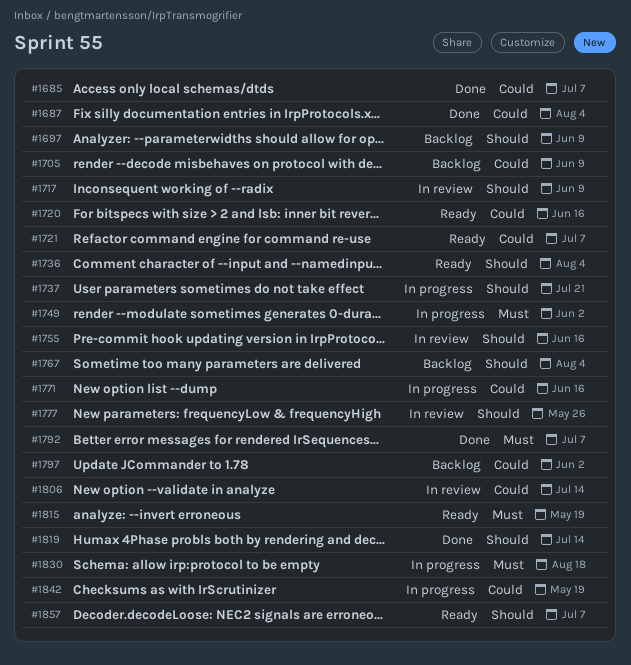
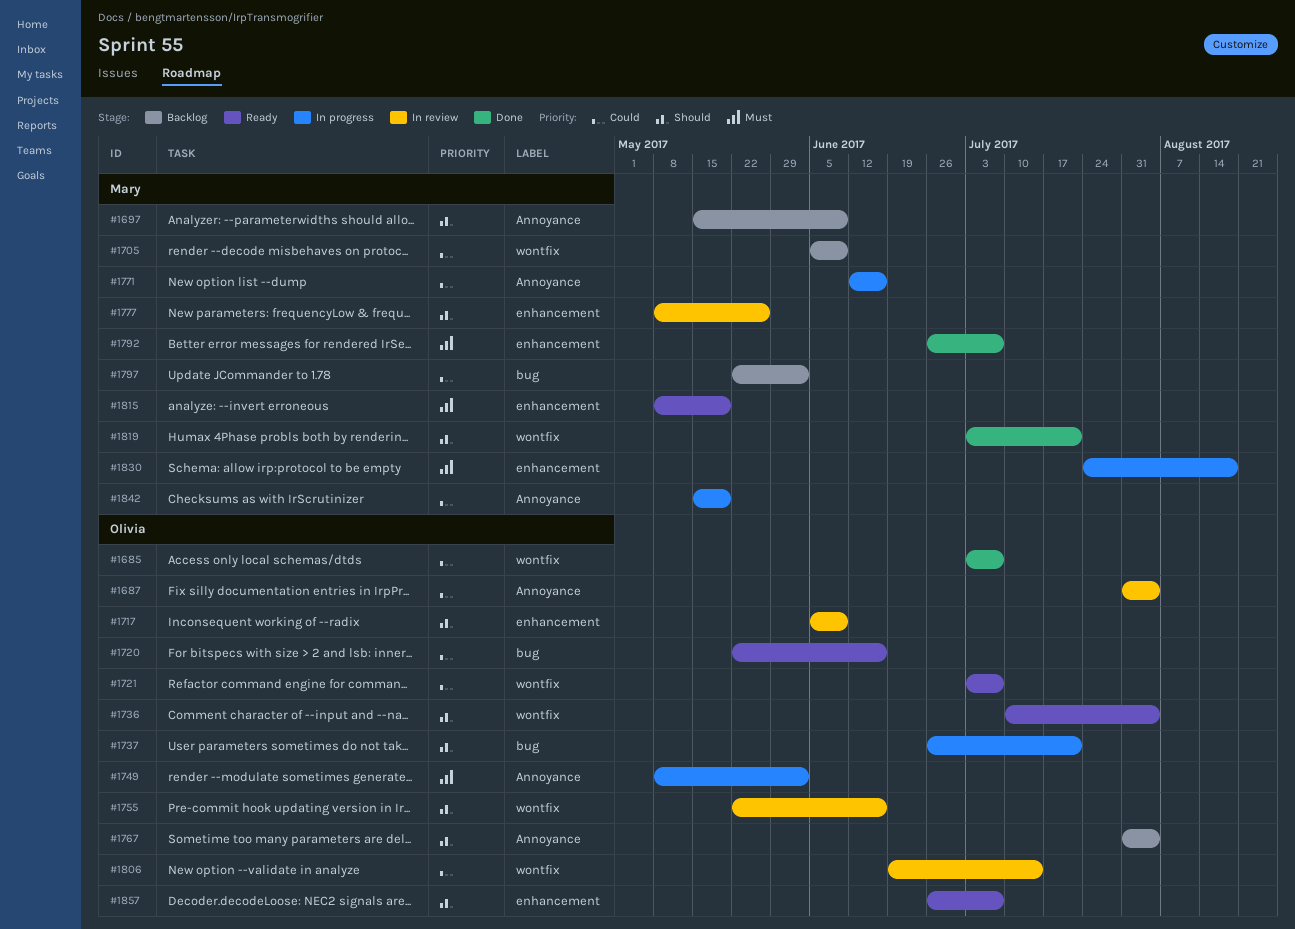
#1687, status: Done -> In review
#1819, due: Jul 14 -> Jul 21

